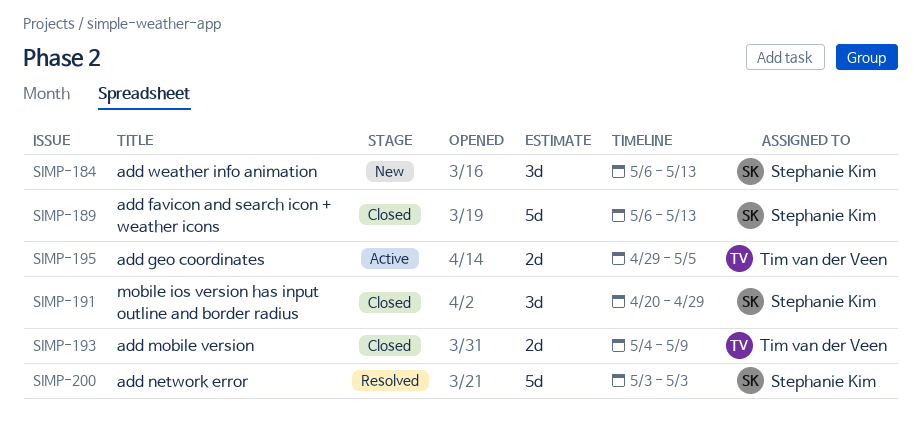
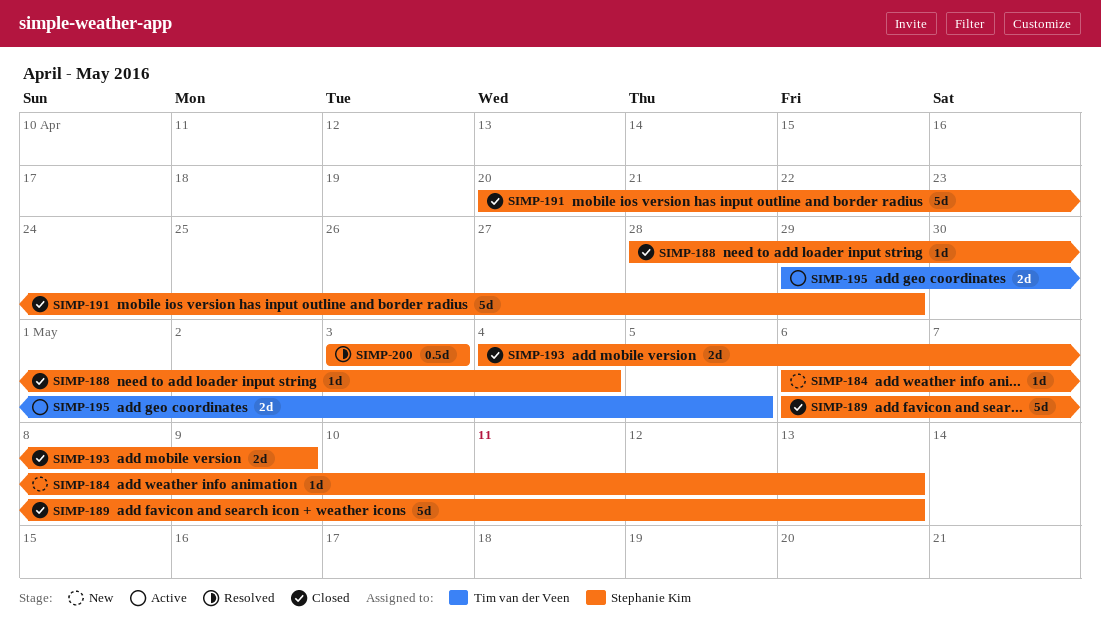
SIMP-184, estimate: 3d -> 1d
SIMP-188: none -> present
SIMP-191, estimate: 3d -> 5d
SIMP-193, owner: Tim van der Veen -> Stephanie Kim
SIMP-200, estimate: 5d -> 0.5d

